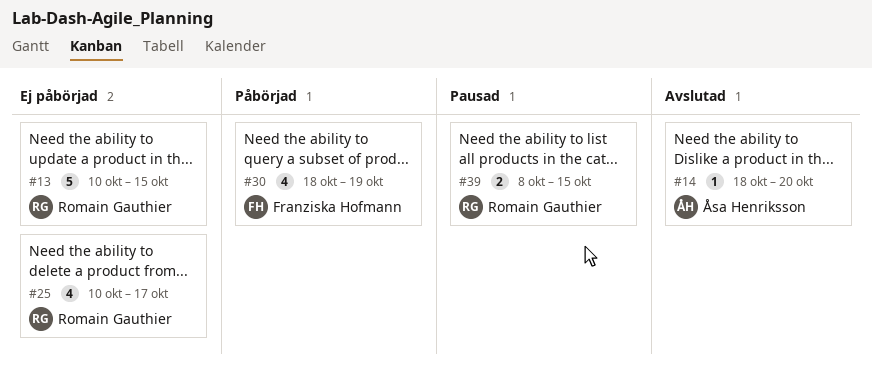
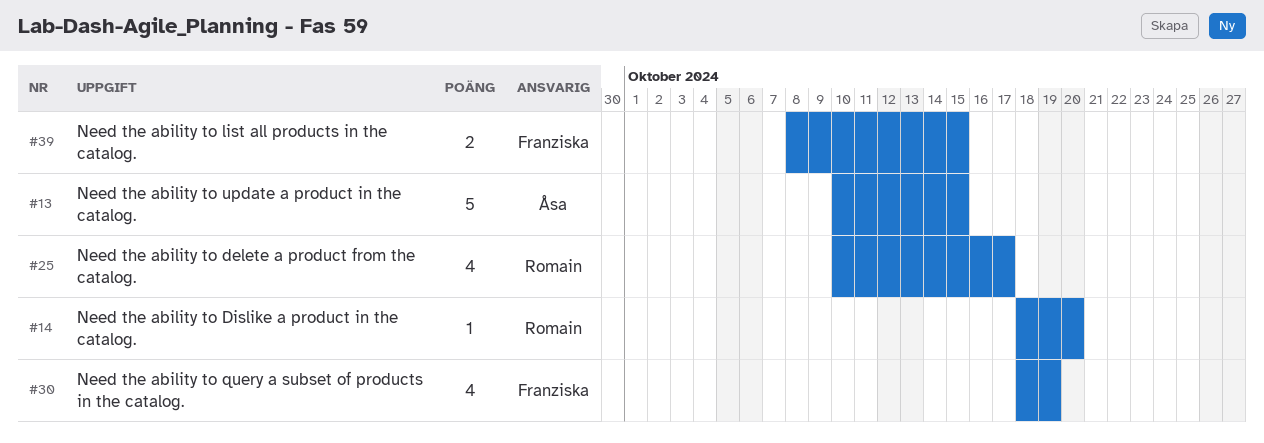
#13, owner: Romain Gauthier -> Åsa Henriksson
#14, owner: Åsa Henriksson -> Romain Gauthier
#39, owner: Romain Gauthier -> Franziska Hofmann

